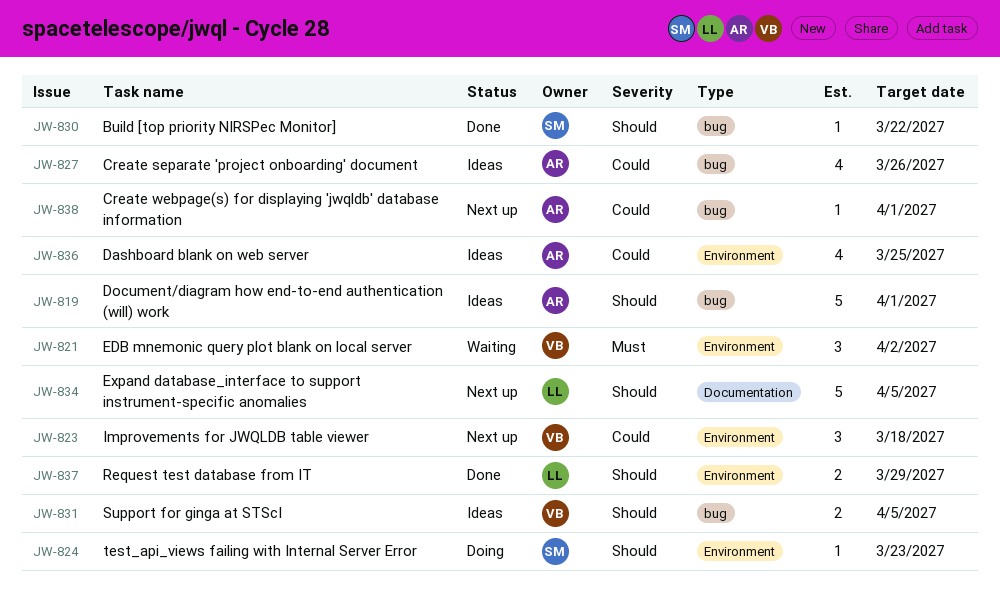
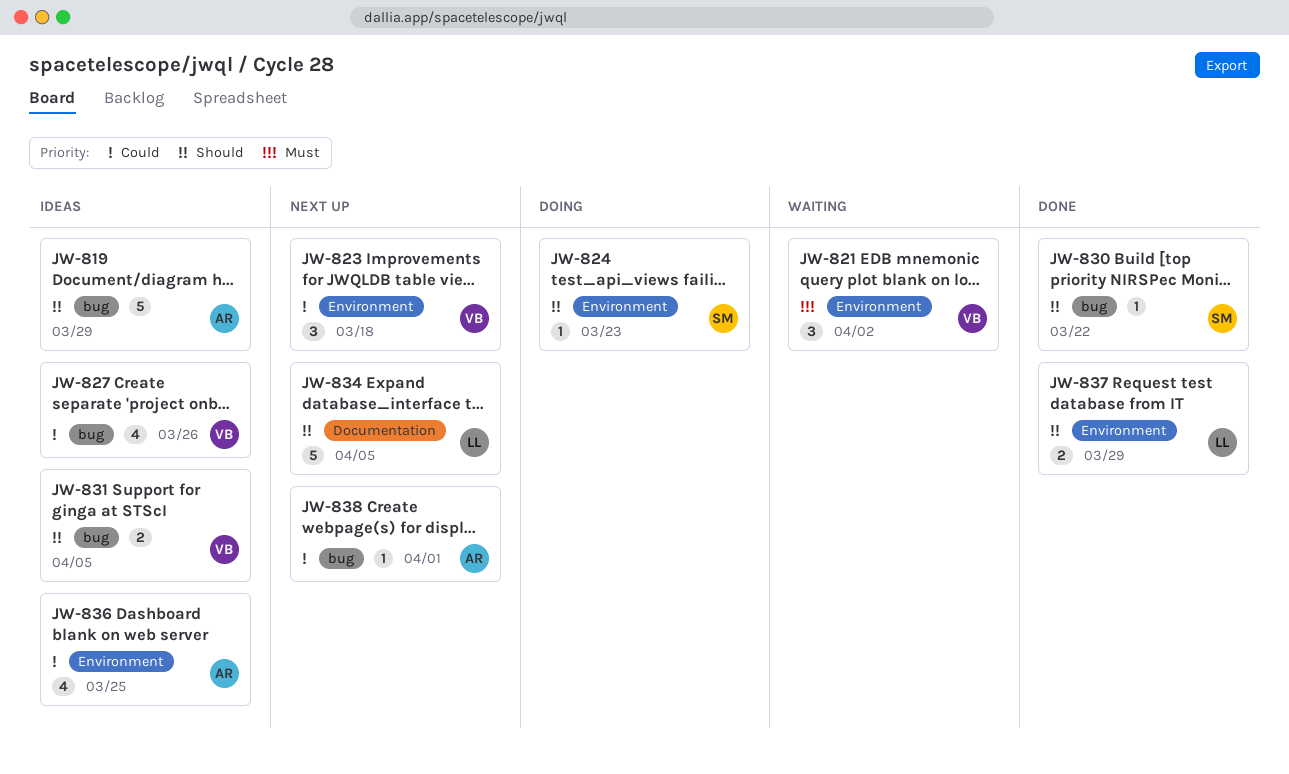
JW-819, due: Apr 1 -> Mar 29
JW-827, owner: AR -> VB

